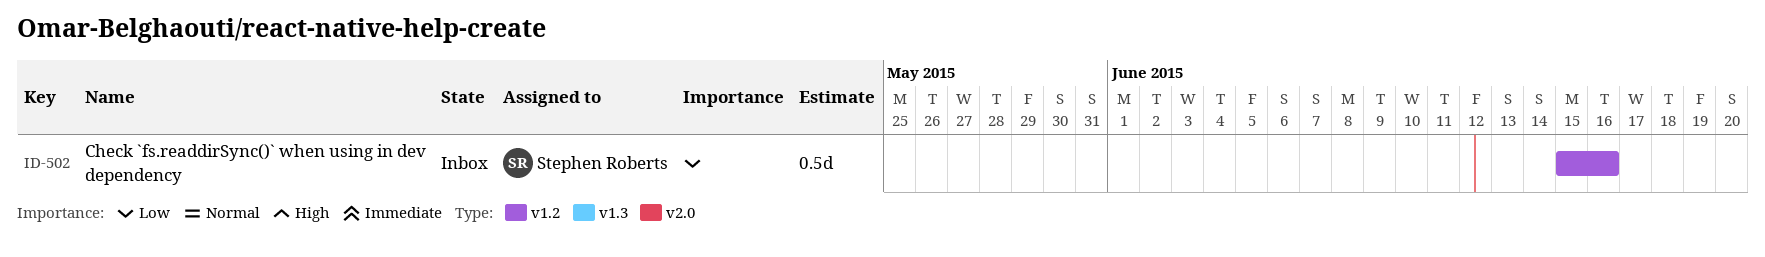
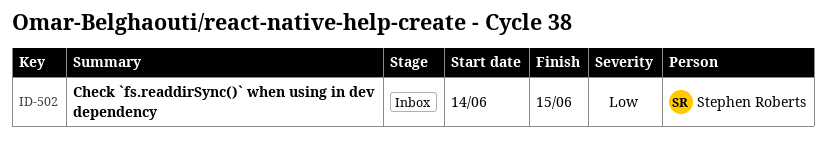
ID-502, start: Jun 15 -> Jun 14
ID-502, due: Jun 16 -> Jun 15

